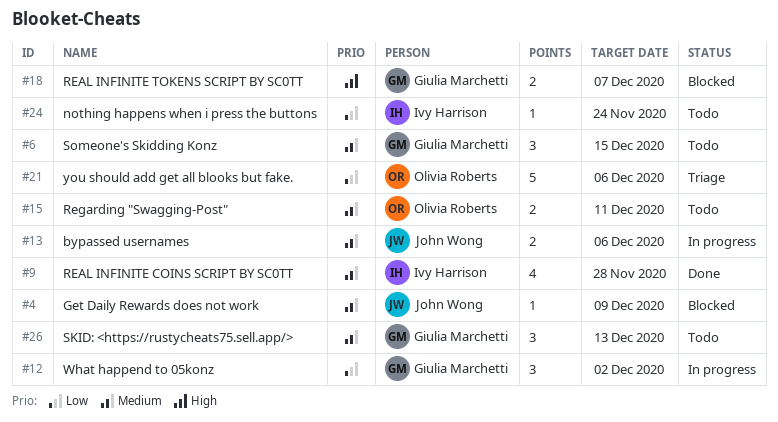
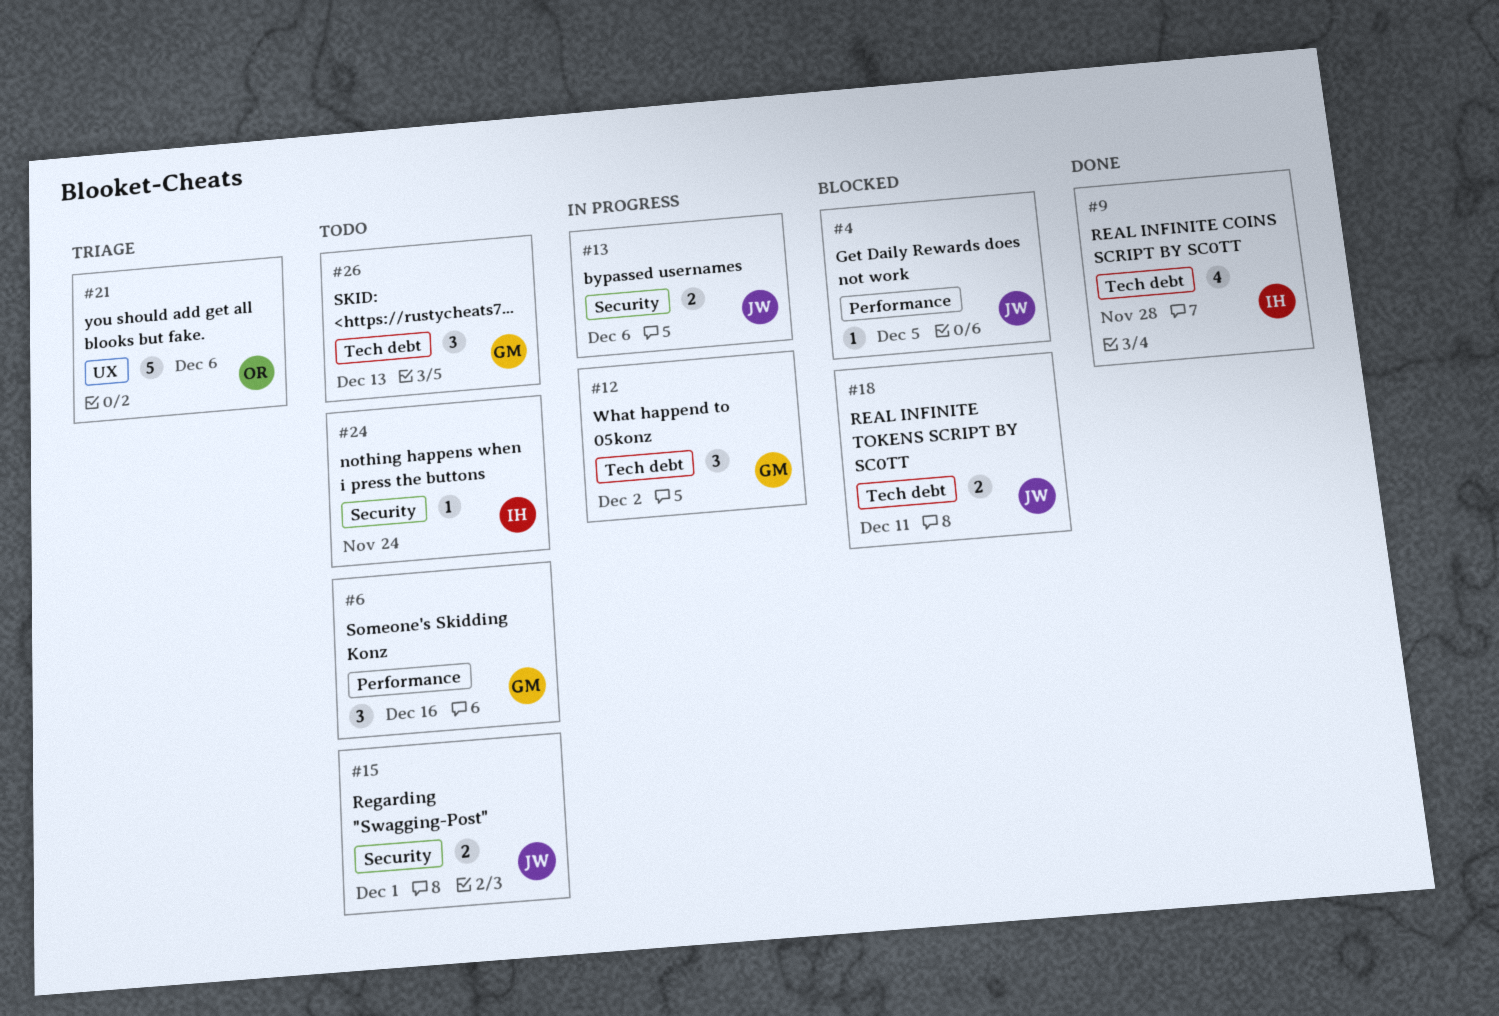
#4, due: Dec 9 -> Dec 5
#6, due: Dec 15 -> Dec 16
#15, owner: Olivia Roberts -> John Wong
#15, due: Dec 11 -> Dec 1
#18, owner: Giulia Marchetti -> John Wong
#18, due: Dec 7 -> Dec 11

